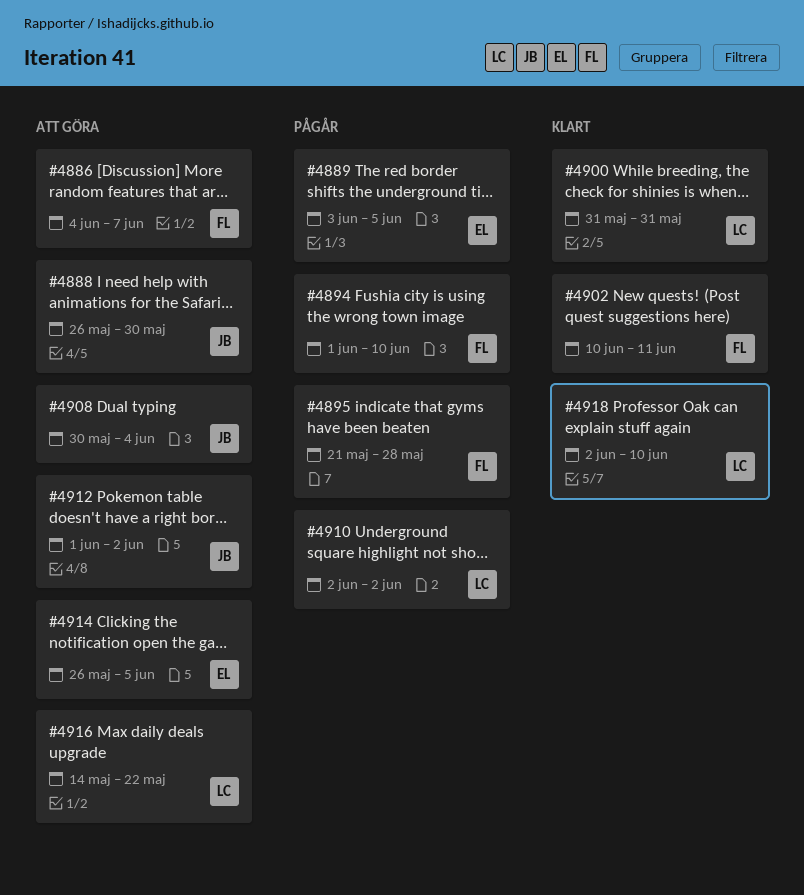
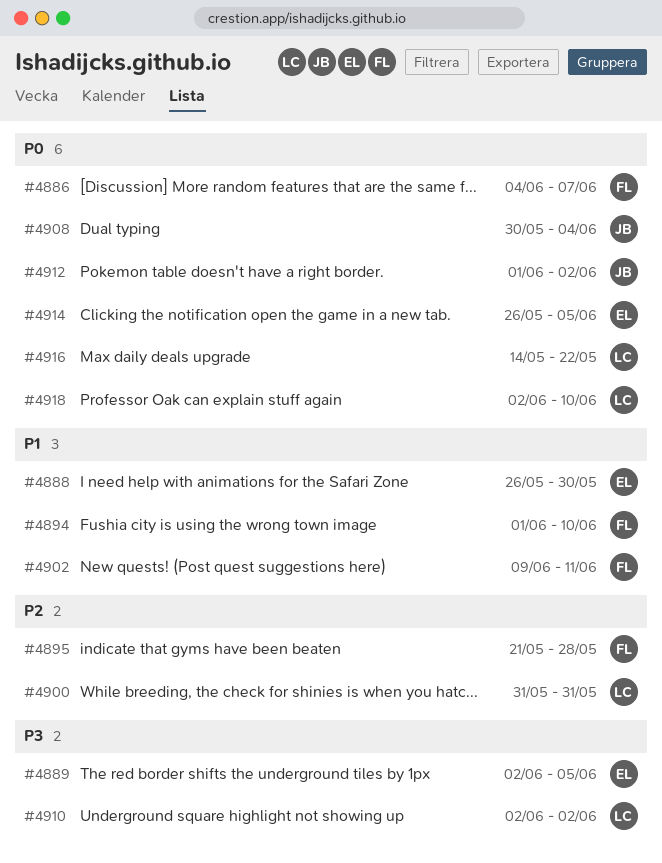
#4888, owner: JB -> EL
#4889, start: Jun 3 -> Jun 2
#4902, start: Jun 10 -> Jun 9

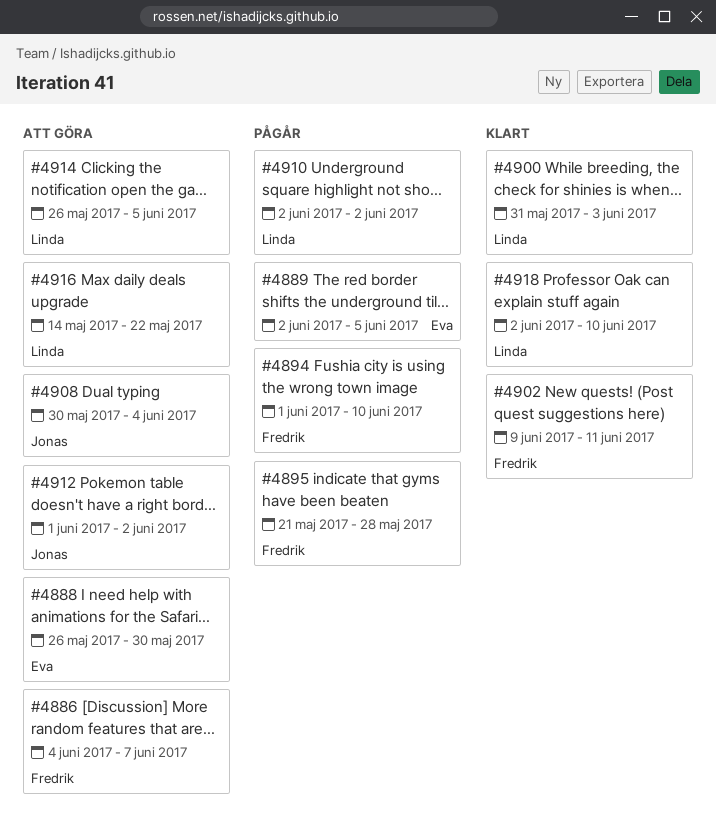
#4900, due: May 31 -> Jun 3
#4914, owner: Eva -> Linda

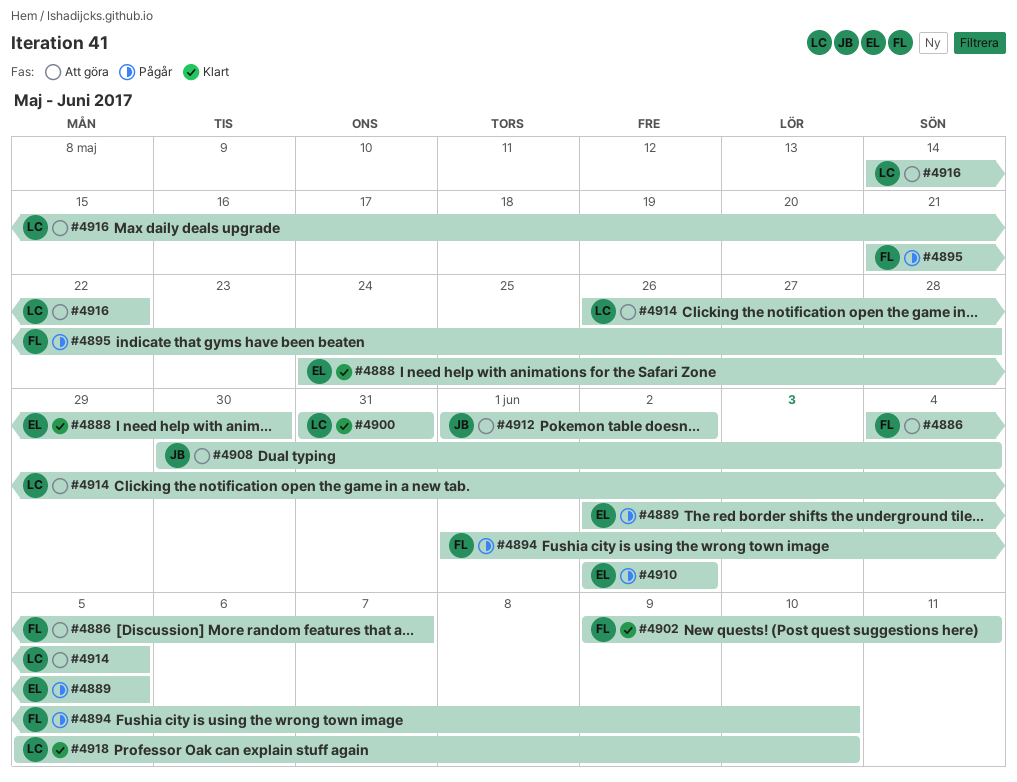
#4888, status: Att göra -> Klart
#4888, start: May 26 -> May 24
#4900, due: Jun 3 -> May 31
#4910, owner: Linda -> Eva
#4918, start: Jun 2 -> Jun 5

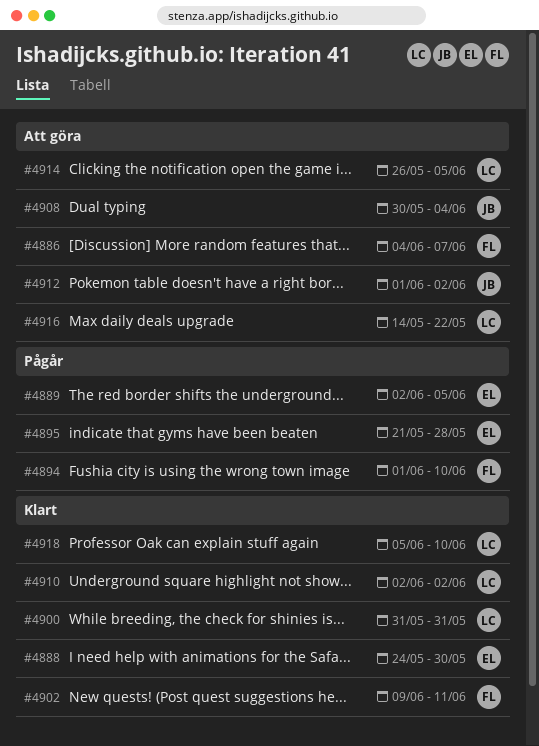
#4895, owner: FL -> EL
#4910, status: Pågår -> Klart
#4910, owner: EL -> LC

